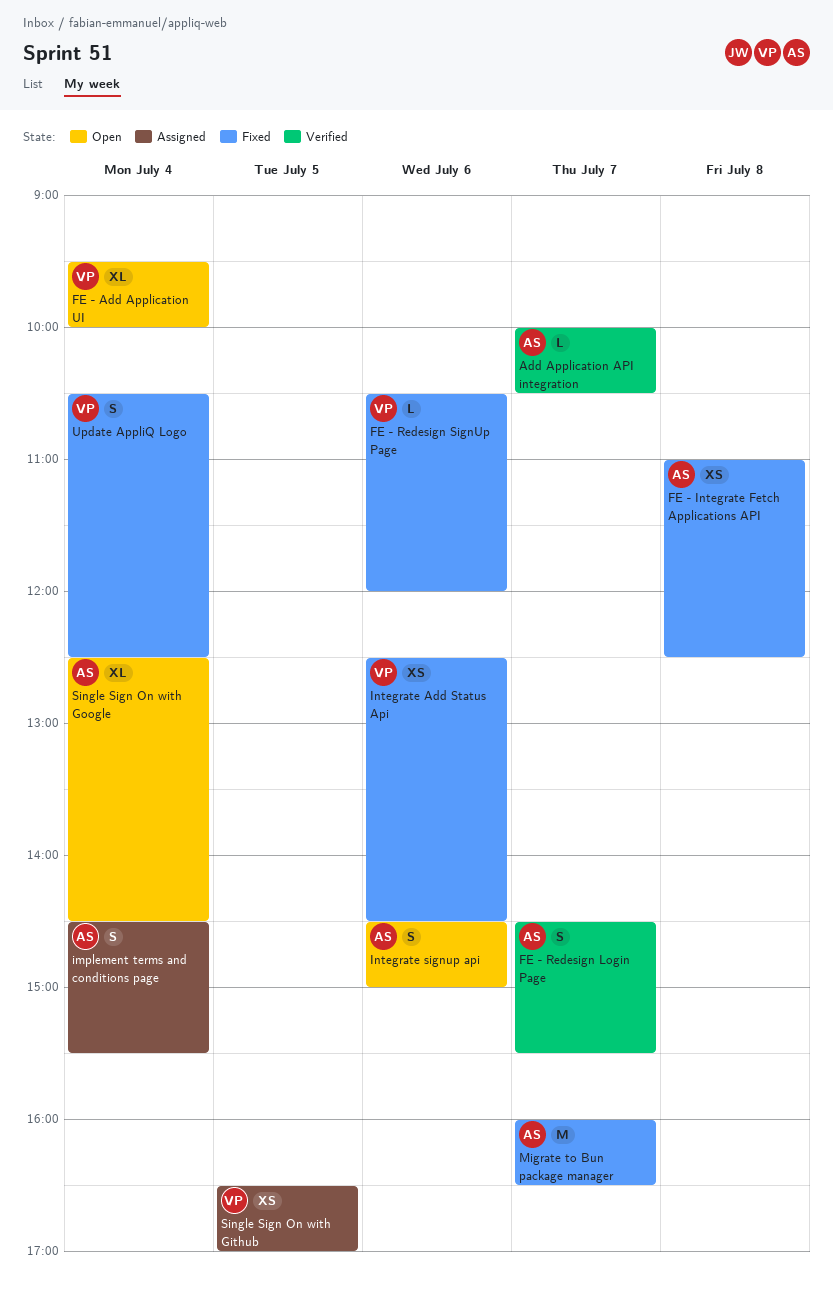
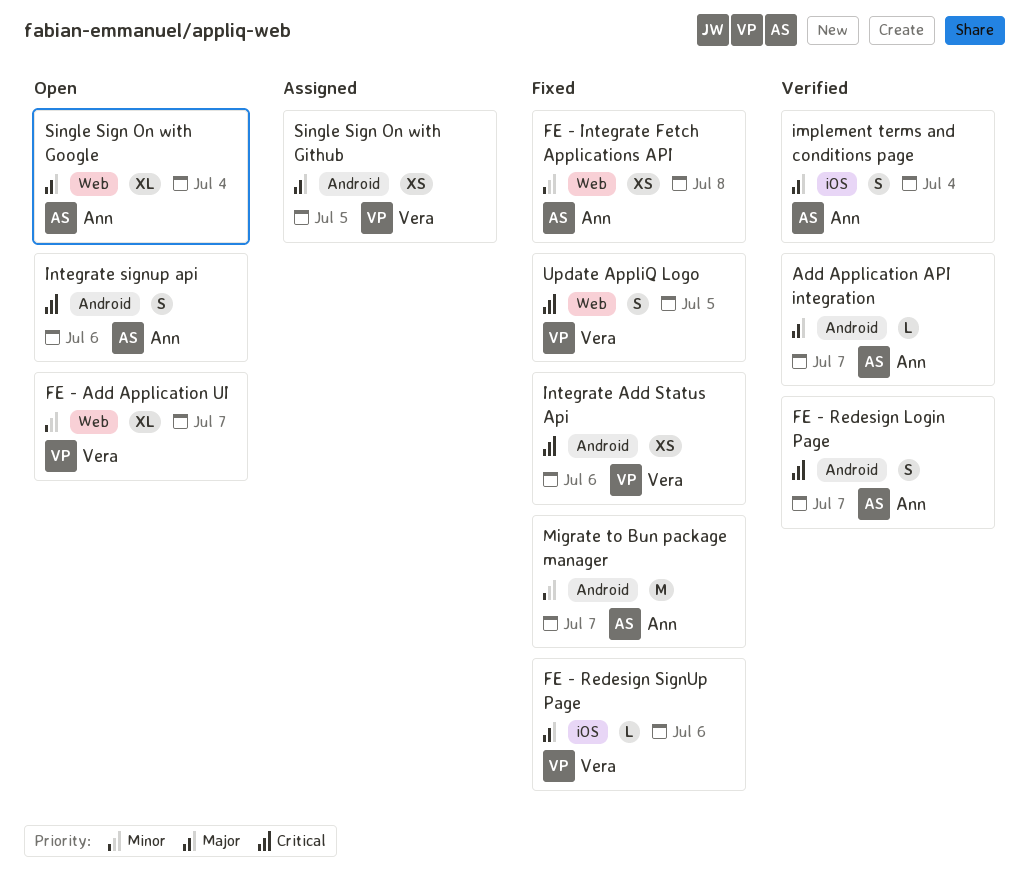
FE - Add Application UI, day: Jul 4 -> Jul 7
implement terms and conditions page, status: Assigned -> Verified
Update AppliQ Logo, day: Jul 4 -> Jul 5

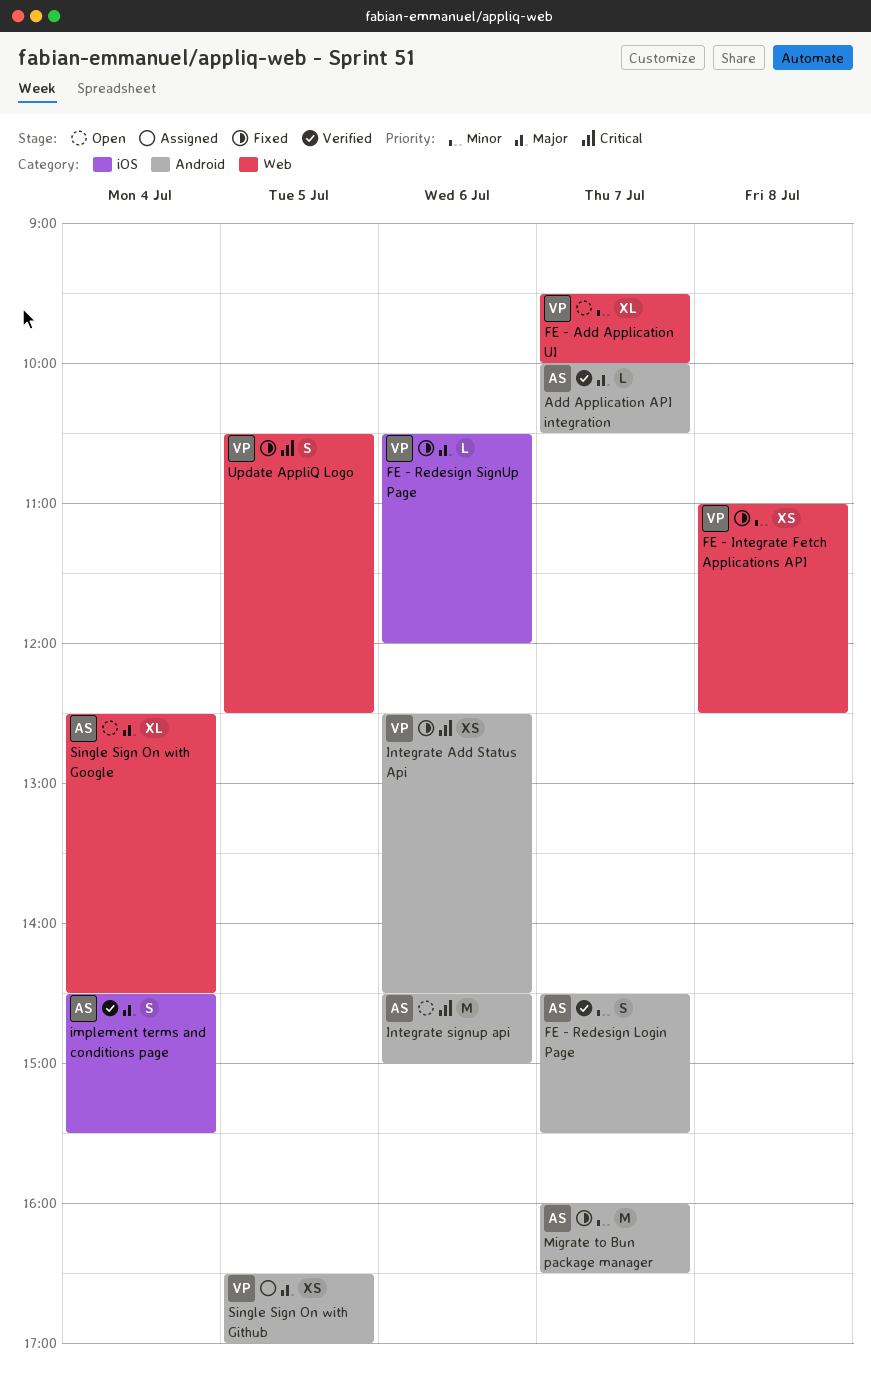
FE - Integrate Fetch Applications API, owner: Ann -> Vera
FE - Redesign Login Page, priority: Critical -> Minor
Integrate signup api, estimate: S -> M

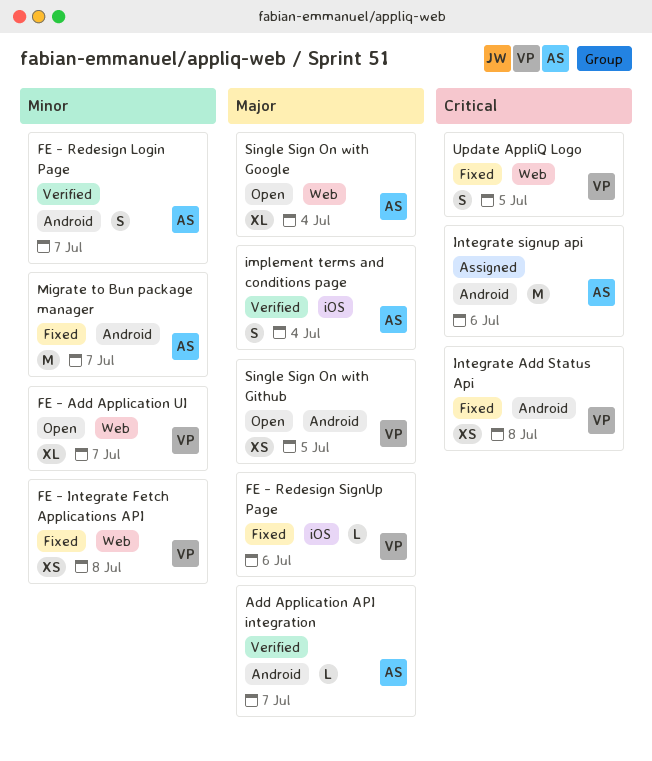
Integrate Add Status Api, day: Jul 6 -> Jul 8
Integrate signup api, status: Open -> Assigned
Single Sign On with Github, status: Assigned -> Open

